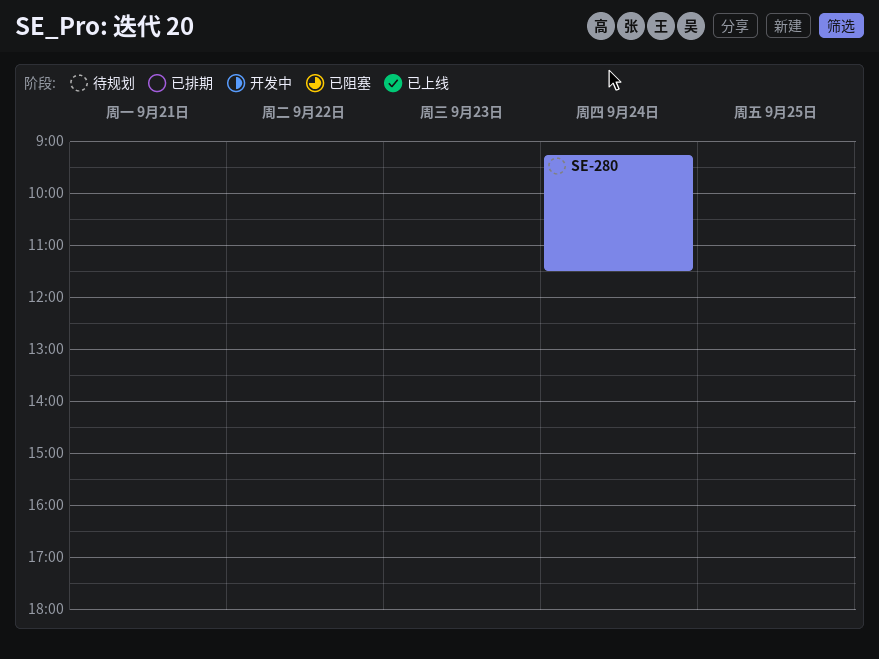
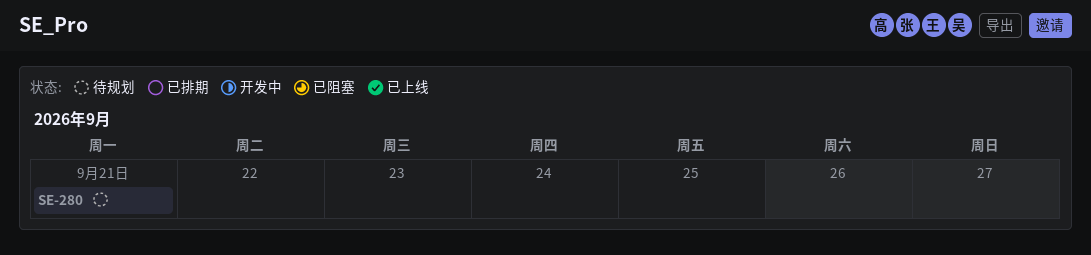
SE-280, day: Sep 24 -> Sep 21

